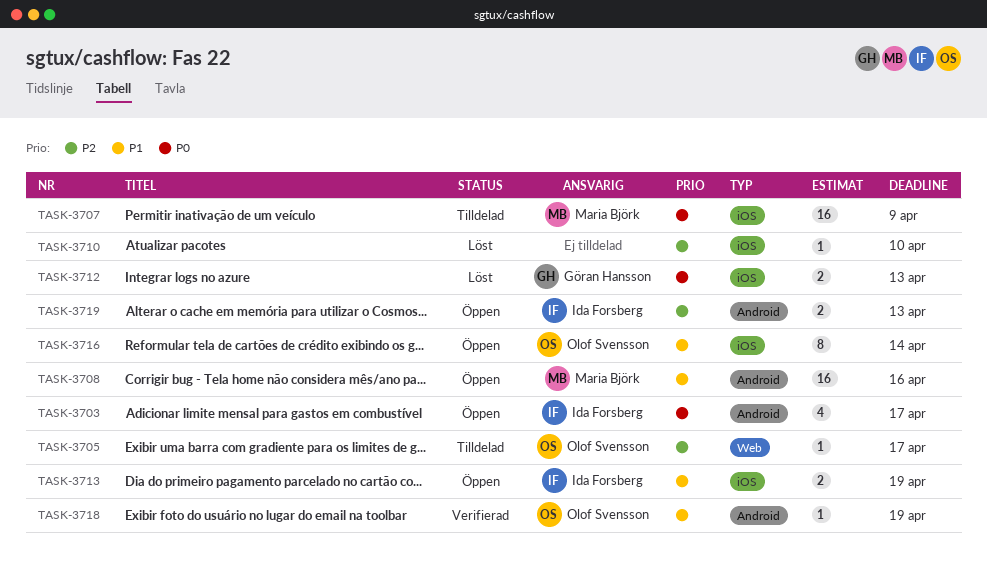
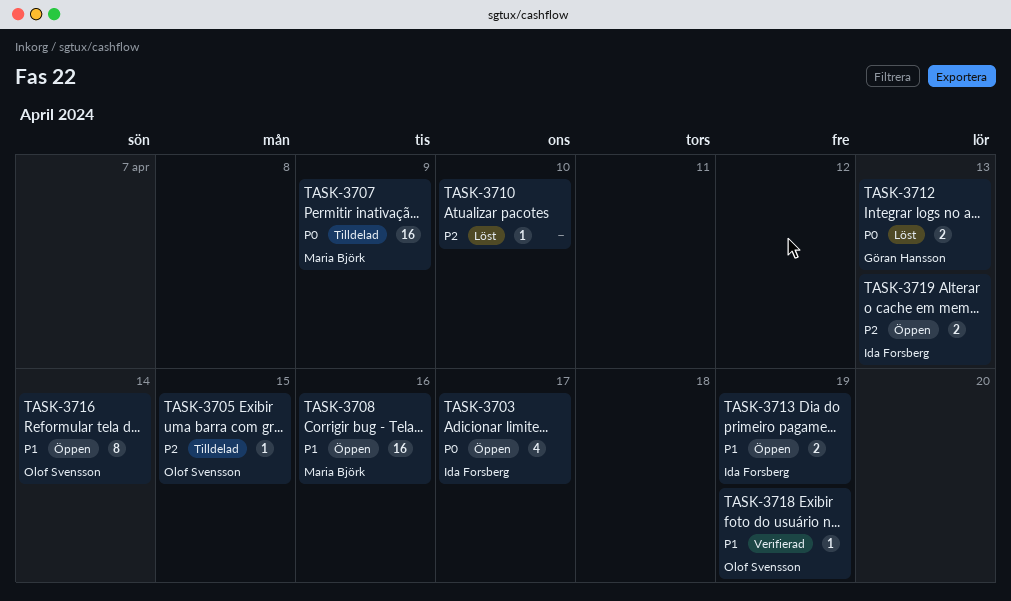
TASK-3705, due: Apr 17 -> Apr 15

